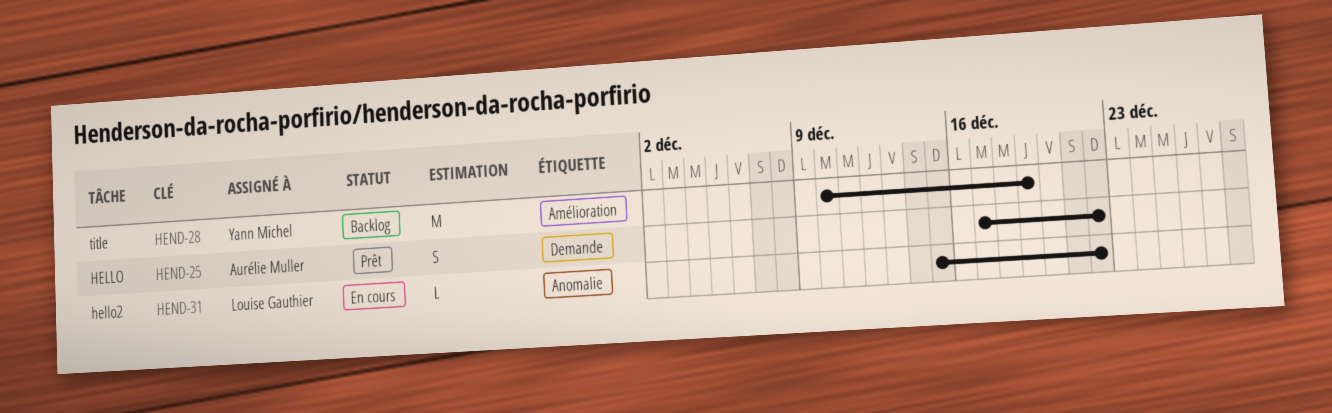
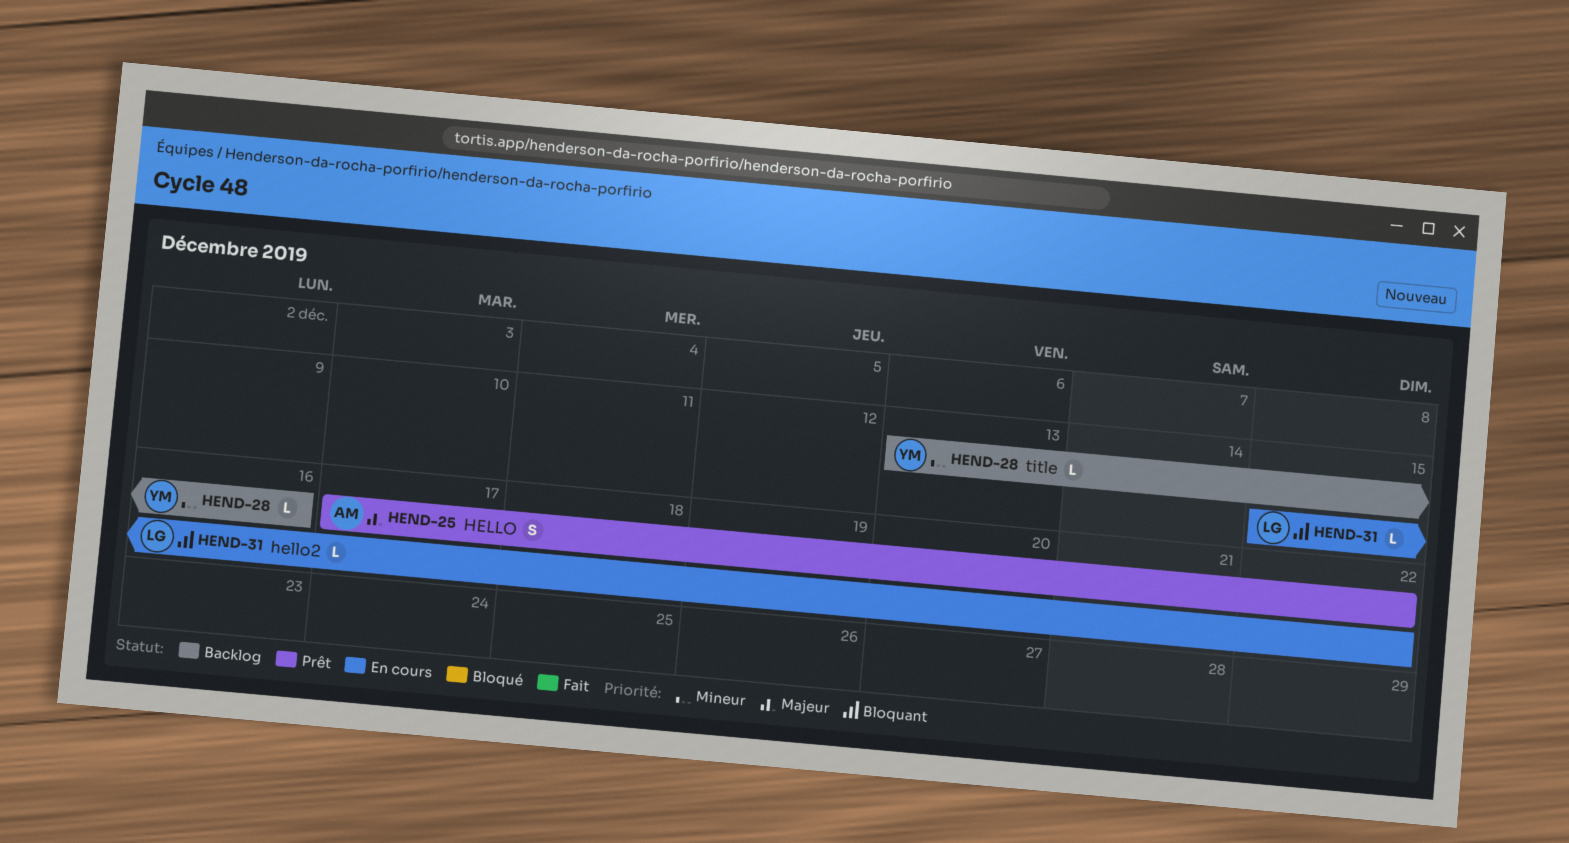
HEND-28, estimate: M -> L
HEND-28, start: Dec 10 -> Dec 13
HEND-28, due: Dec 19 -> Dec 16

